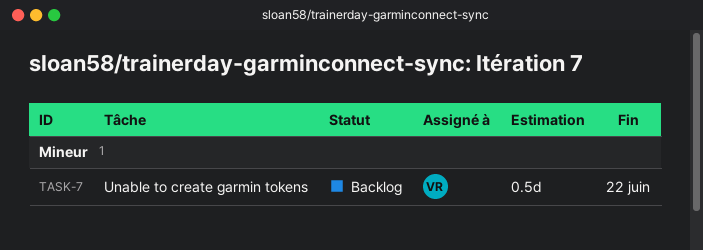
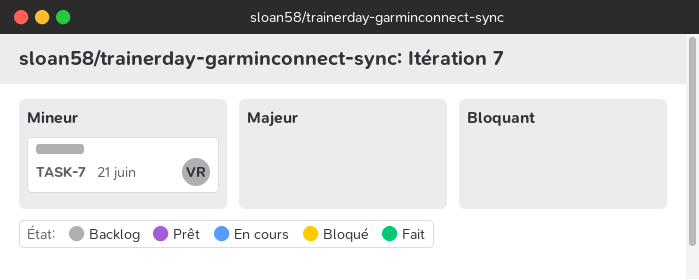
TASK-7, due: Jun 22 -> Jun 21

